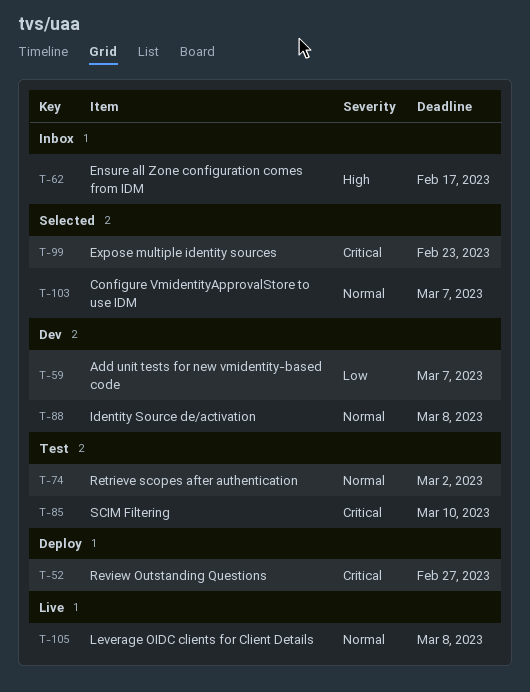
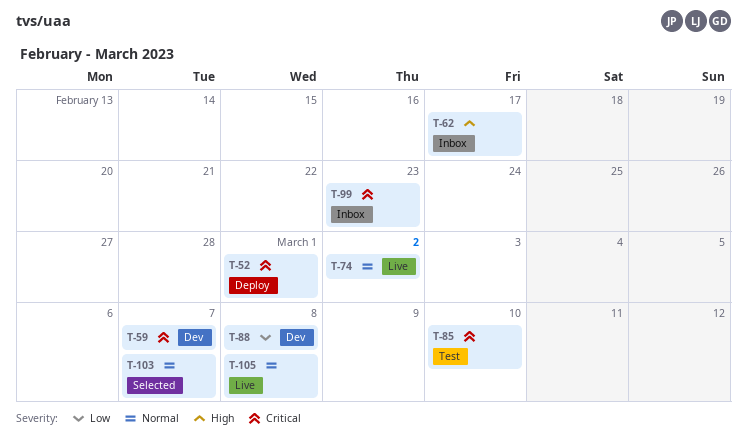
T-52, due: Feb 27 -> Mar 1
T-59, priority: Low -> Critical
T-74, status: Test -> Live
T-88, priority: Normal -> Low
T-99, status: Selected -> Inbox

